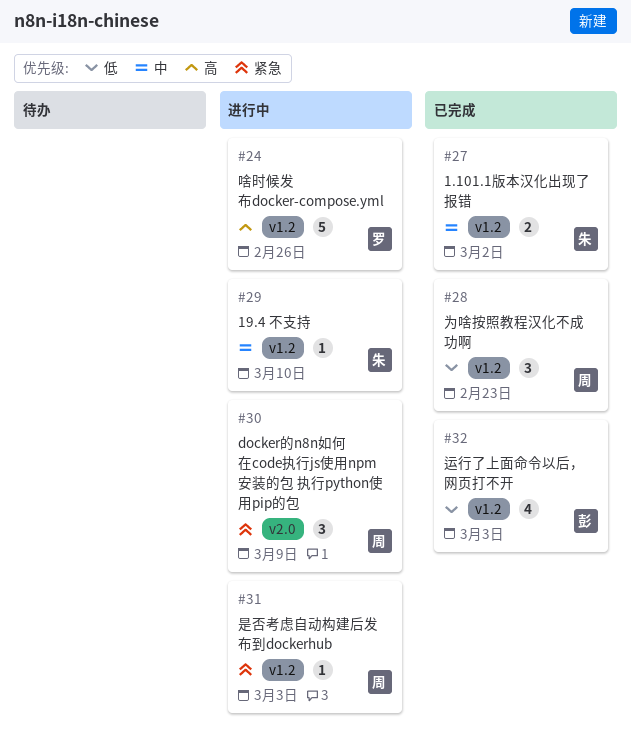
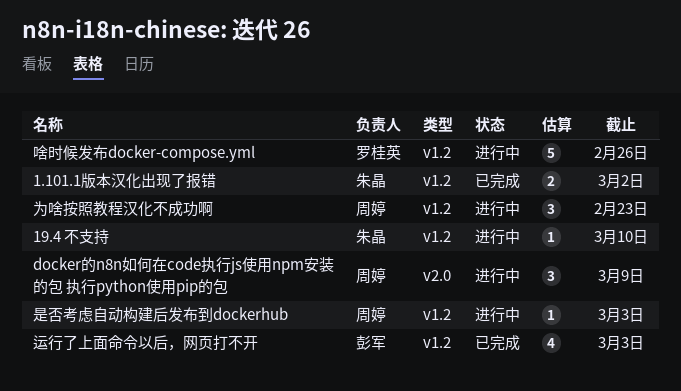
为啥按照教程汉化不成功啊, status: 已完成 -> 进行中

